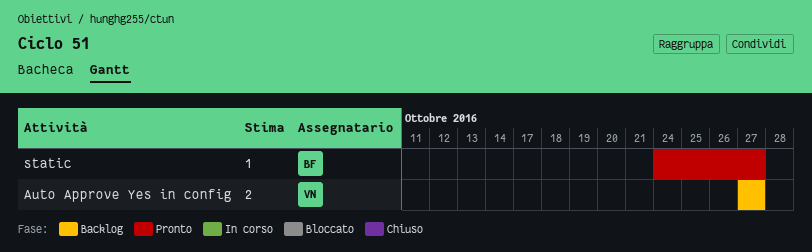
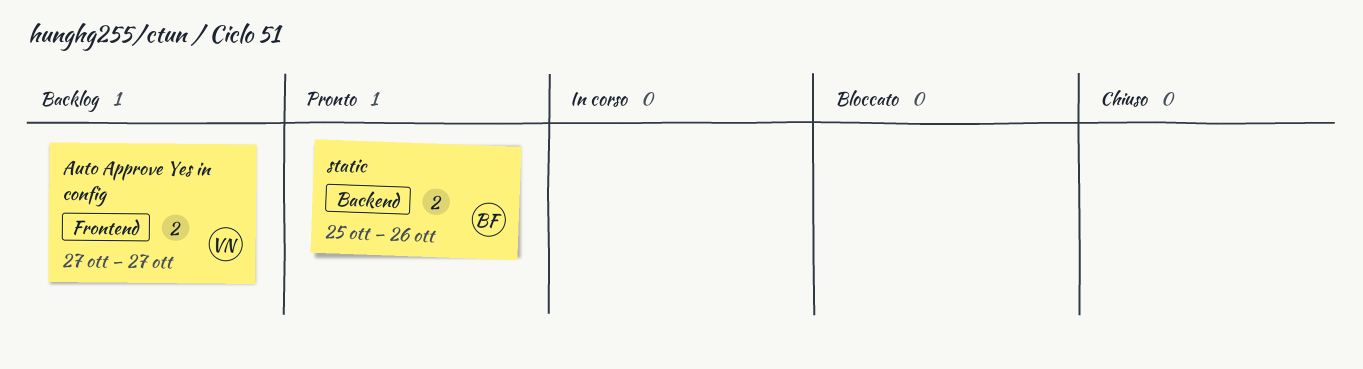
static, estimate: 1 -> 2
static, start: Oct 24 -> Oct 25
static, due: Oct 27 -> Oct 26

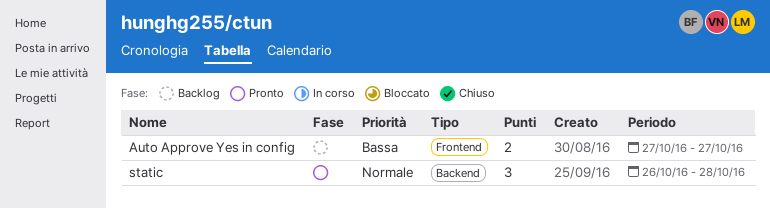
static, estimate: 2 -> 3
static, start: Oct 25 -> Oct 26
static, due: Oct 26 -> Oct 28

